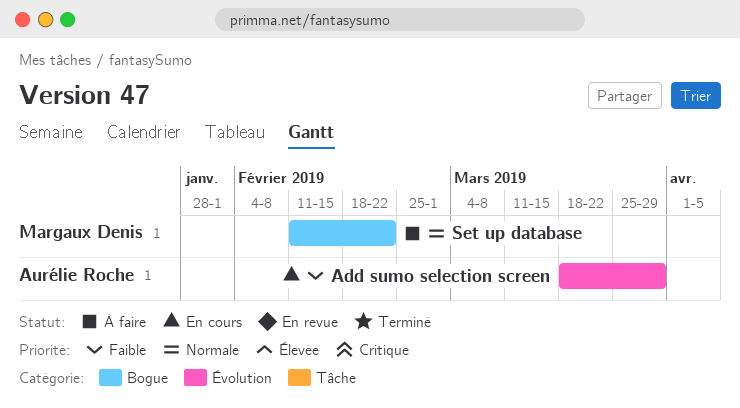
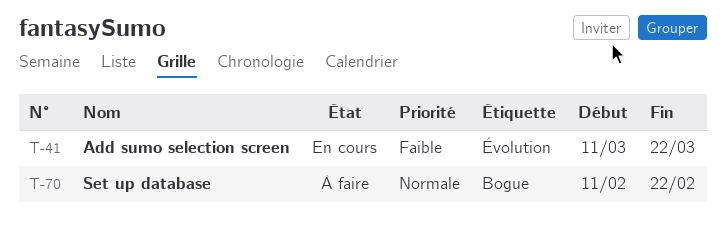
Add sumo selection screen, start: Mar 18 -> Mar 11
Add sumo selection screen, due: Mar 29 -> Mar 22

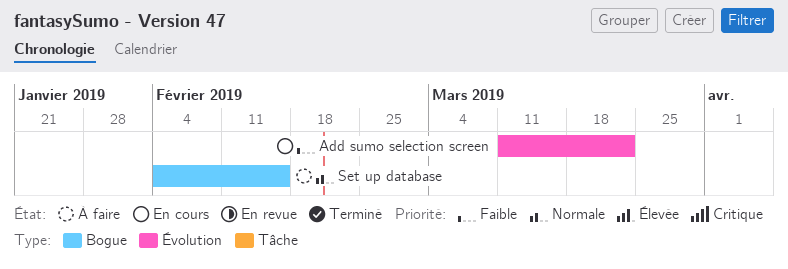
Set up database, start: Feb 11 -> Feb 4
Set up database, due: Feb 22 -> Feb 15

